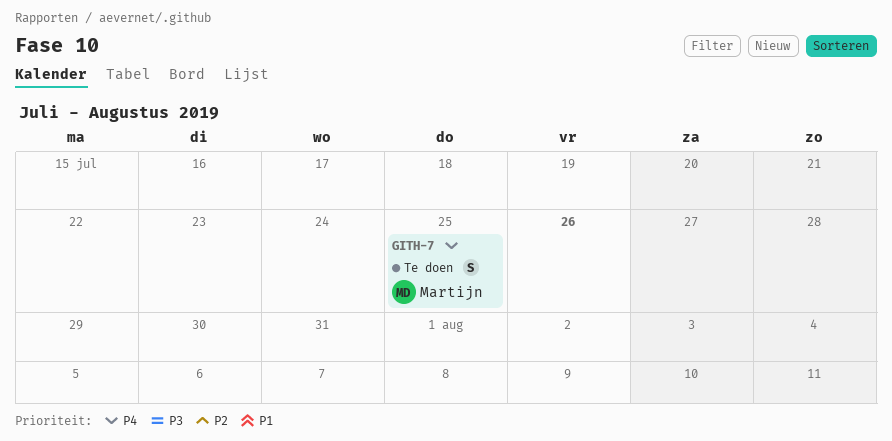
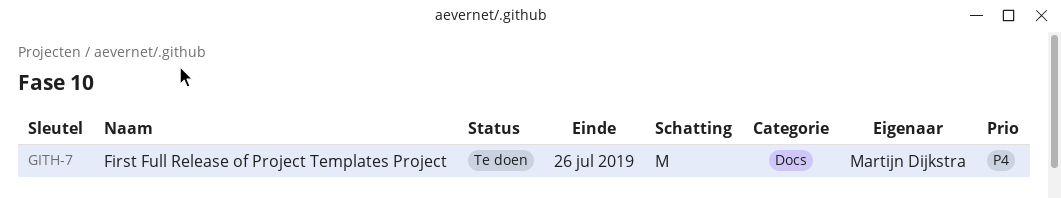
GITH-7, estimate: S -> M
GITH-7, due: Jul 25 -> Jul 26

